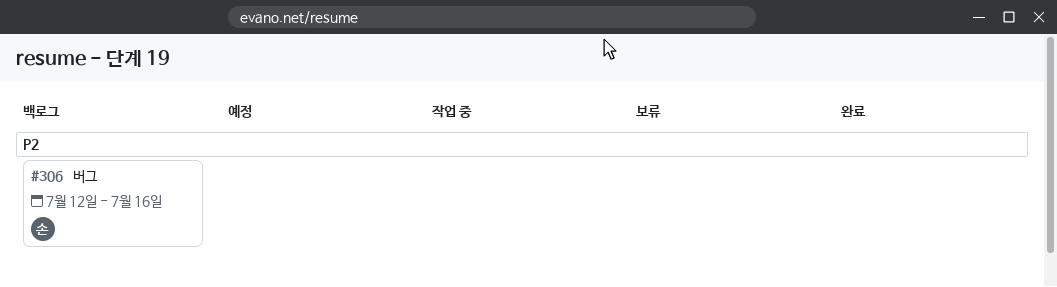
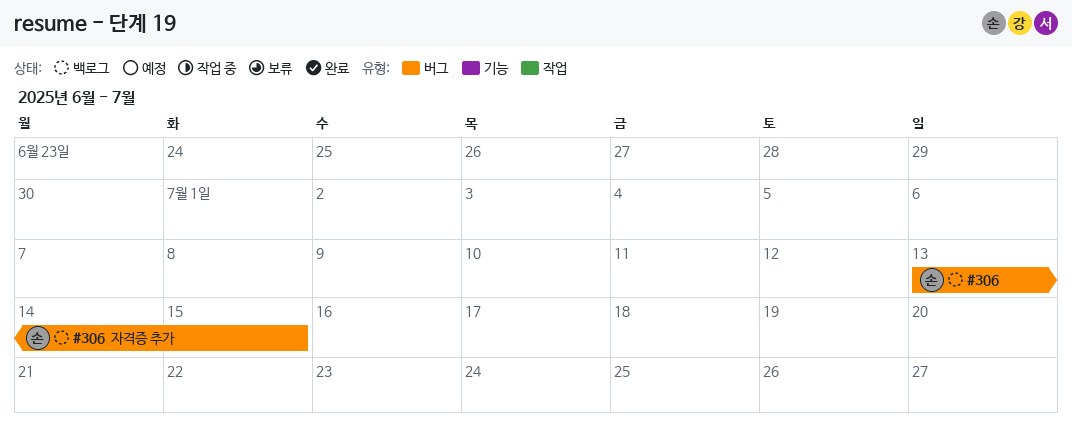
#306, start: Jul 12 -> Jul 13
#306, due: Jul 16 -> Jul 15

